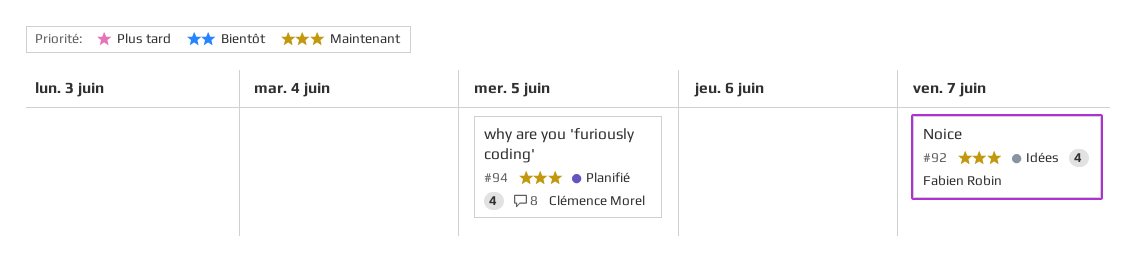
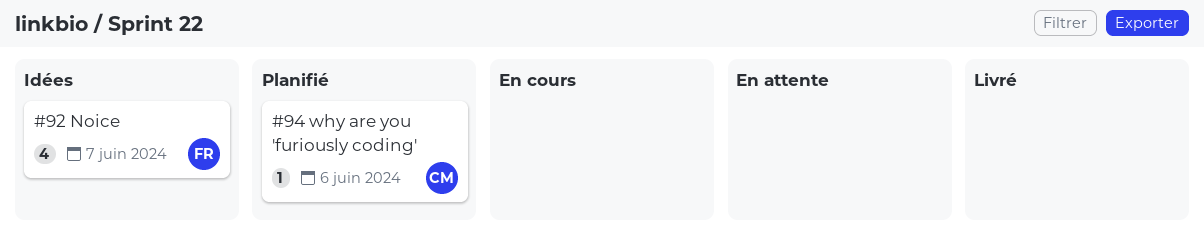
#94, estimate: 4 -> 1
#94, due: Jun 5 -> Jun 6

